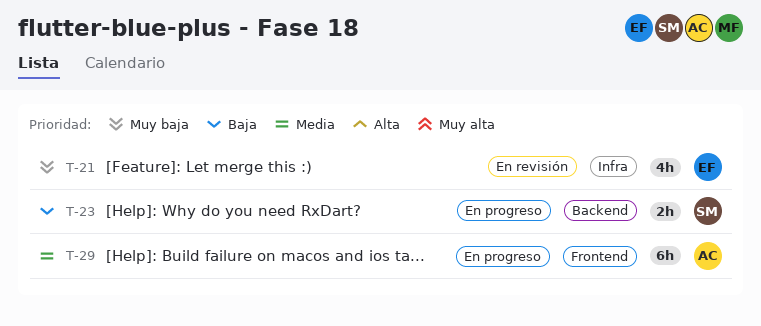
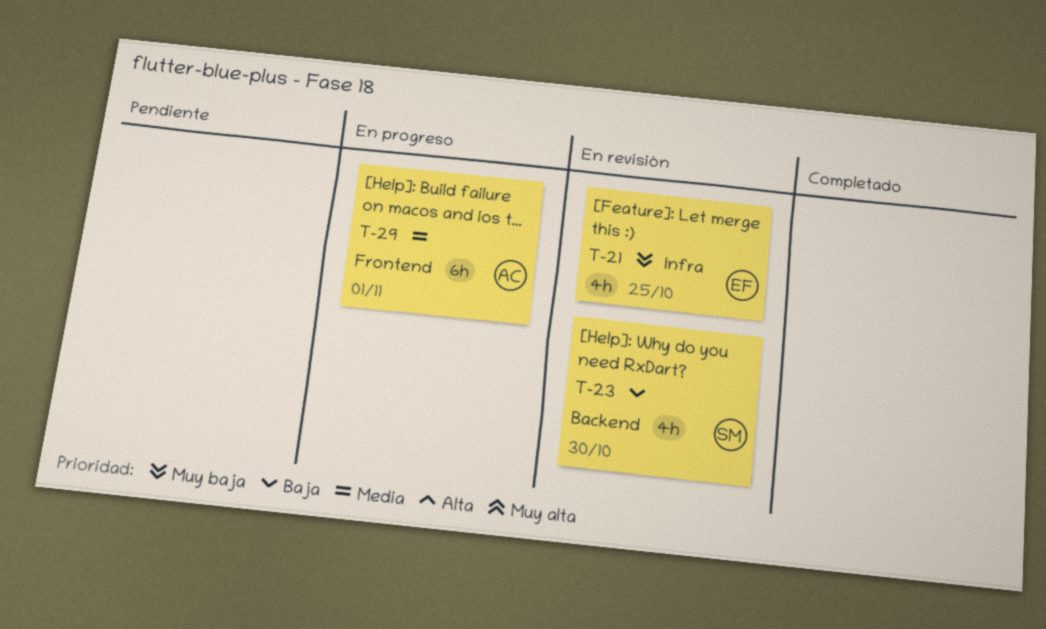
T-23, status: En progreso -> En revisión
T-23, estimate: 2h -> 4h

